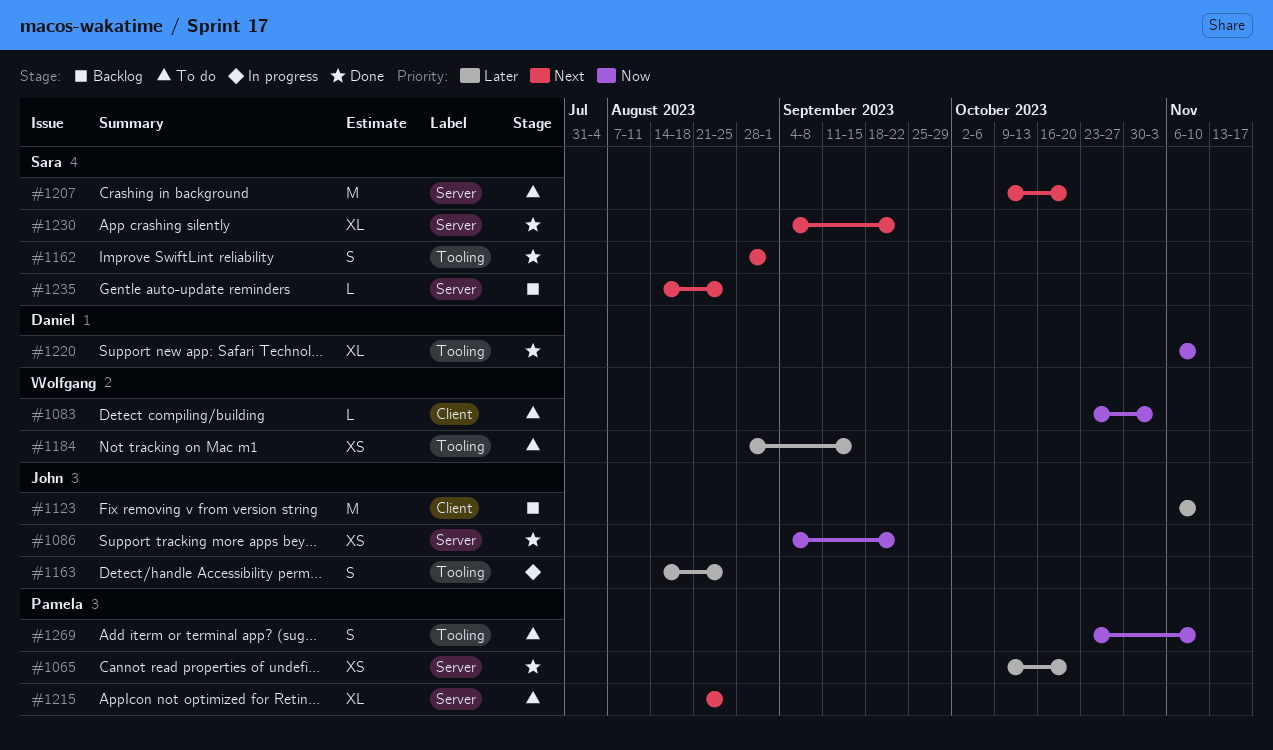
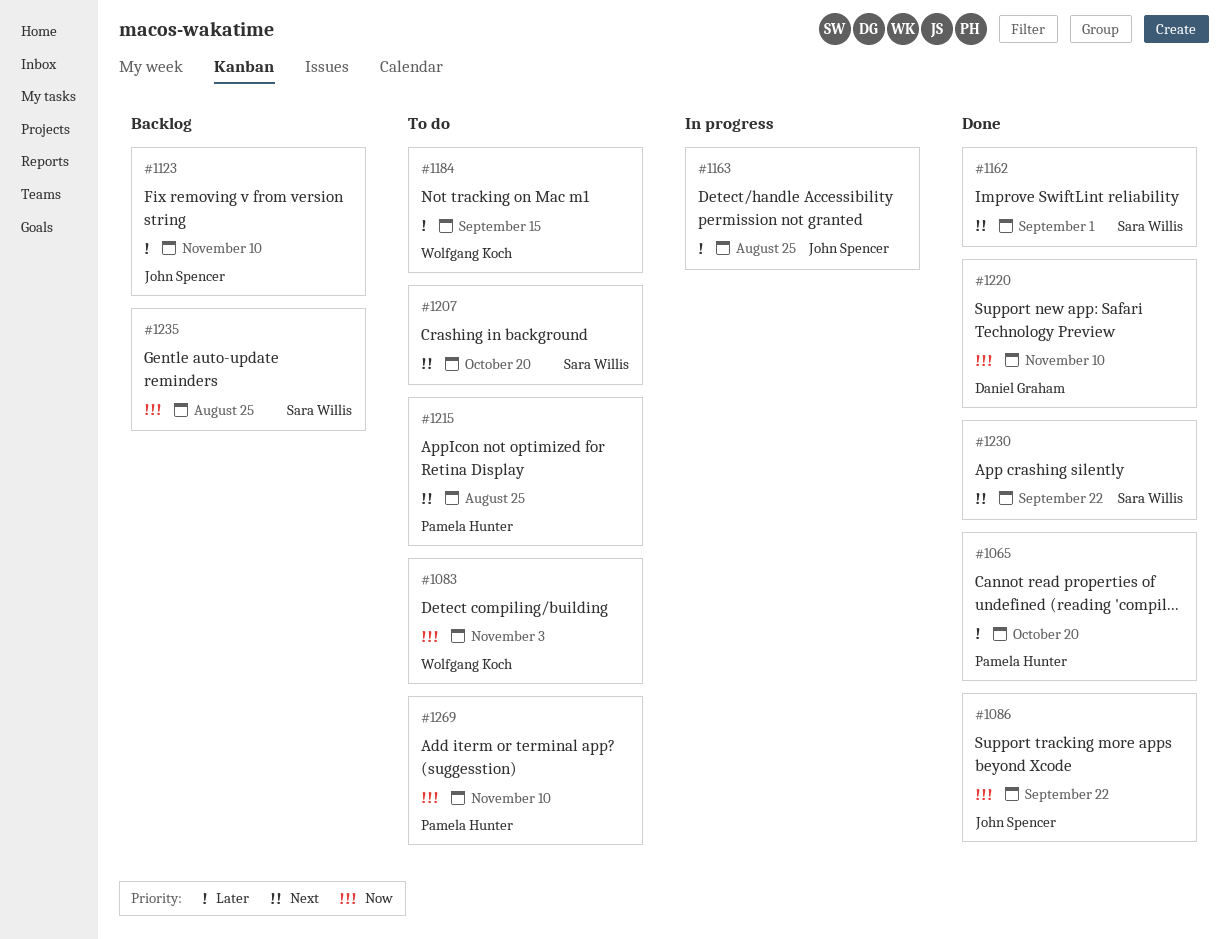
#1235, priority: Next -> Now

